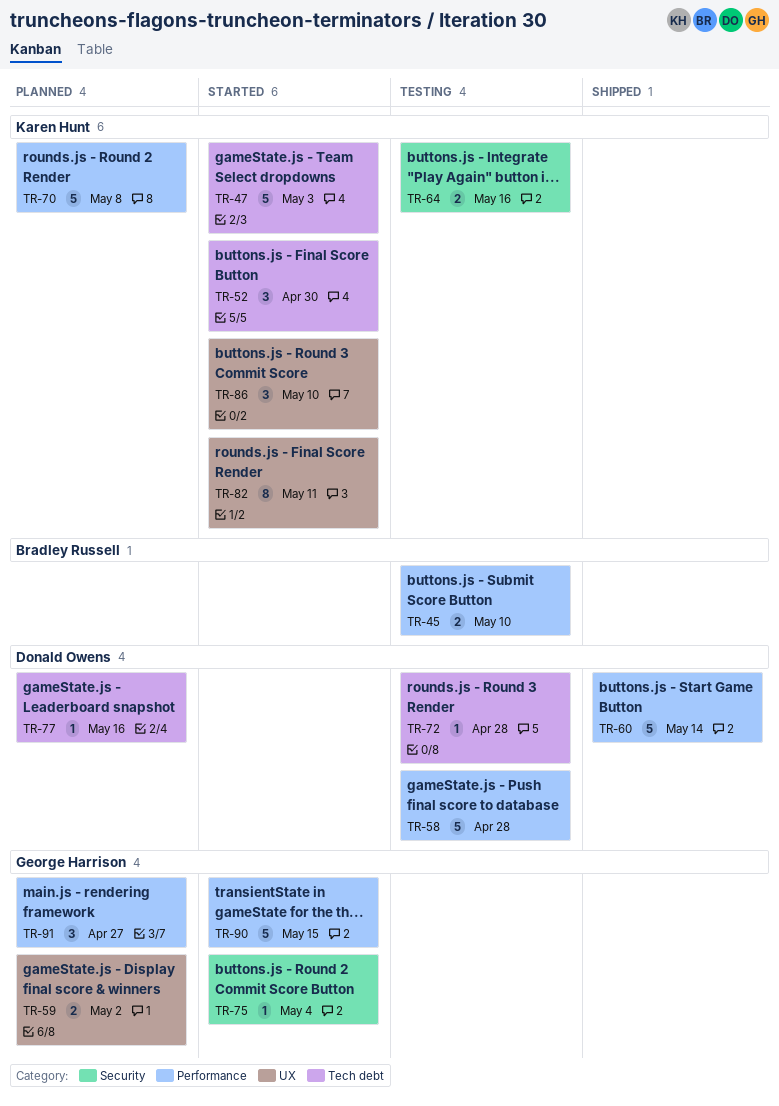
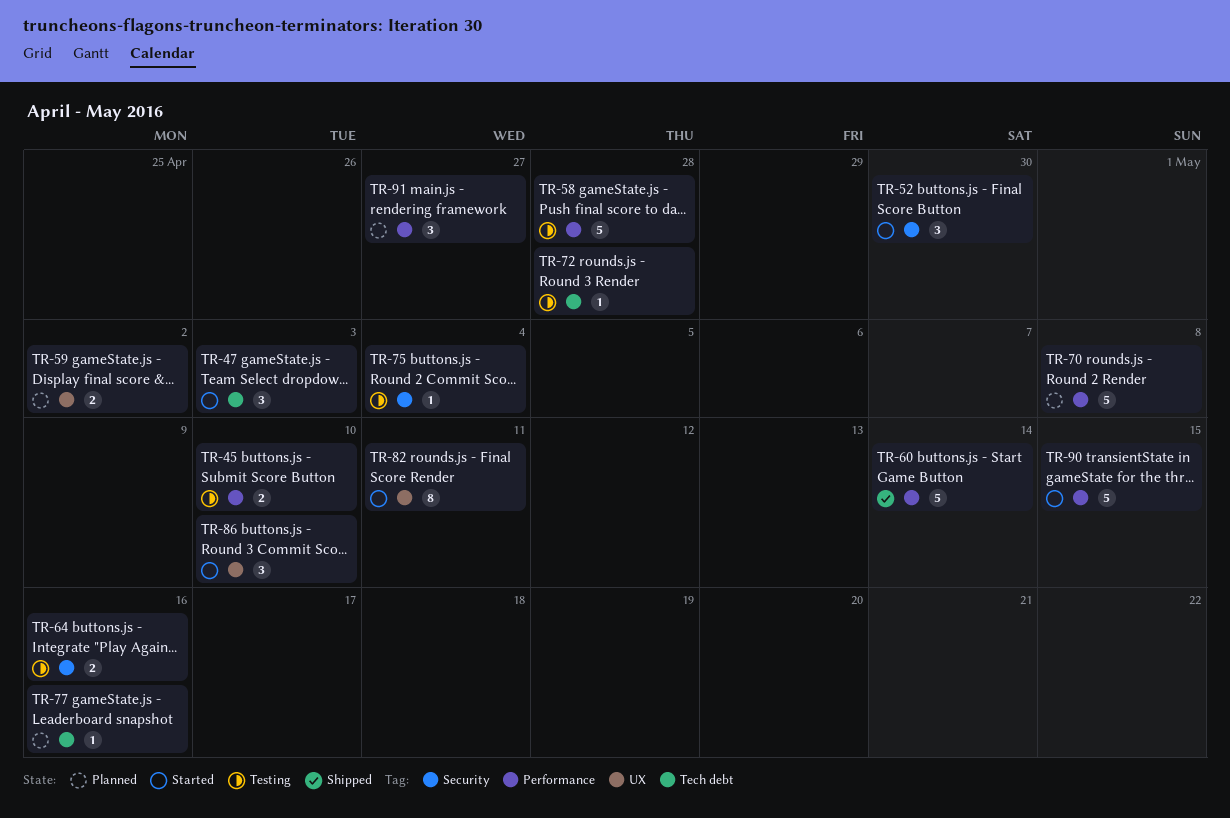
TR-47, estimate: 5 -> 3
TR-52, label: Tech debt -> Security
TR-75, status: Started -> Testing

